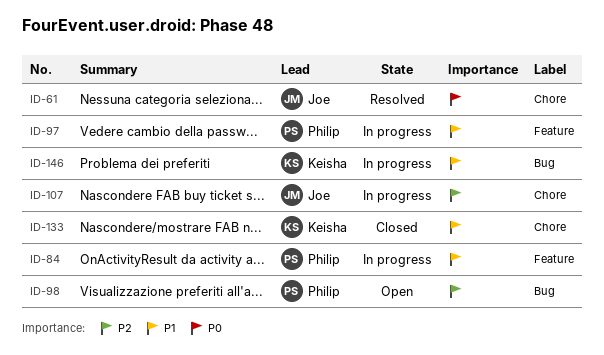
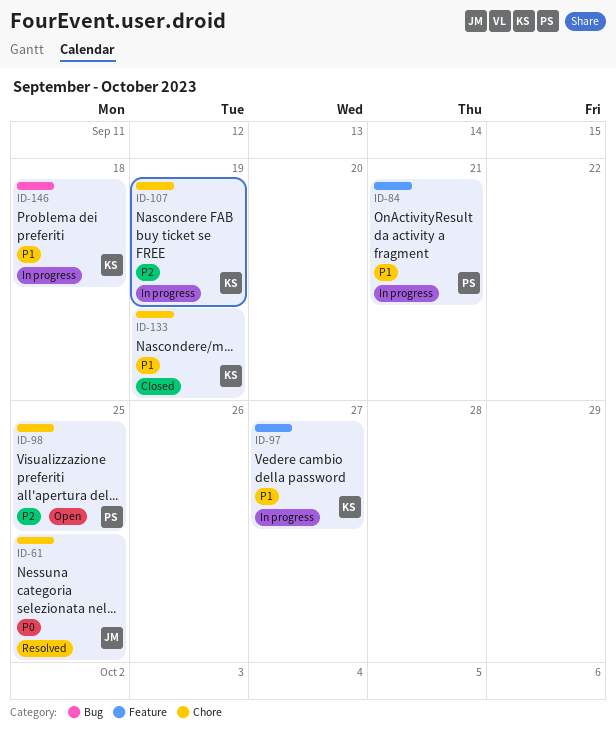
ID-97, owner: Philip -> Keisha
ID-98, label: Bug -> Chore
ID-107, owner: Joe -> Keisha

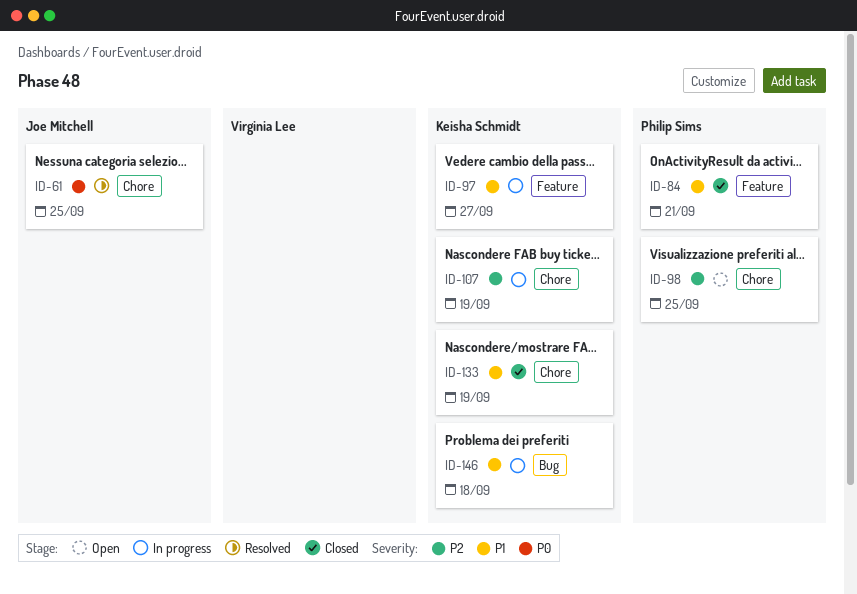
ID-84, status: In progress -> Closed

